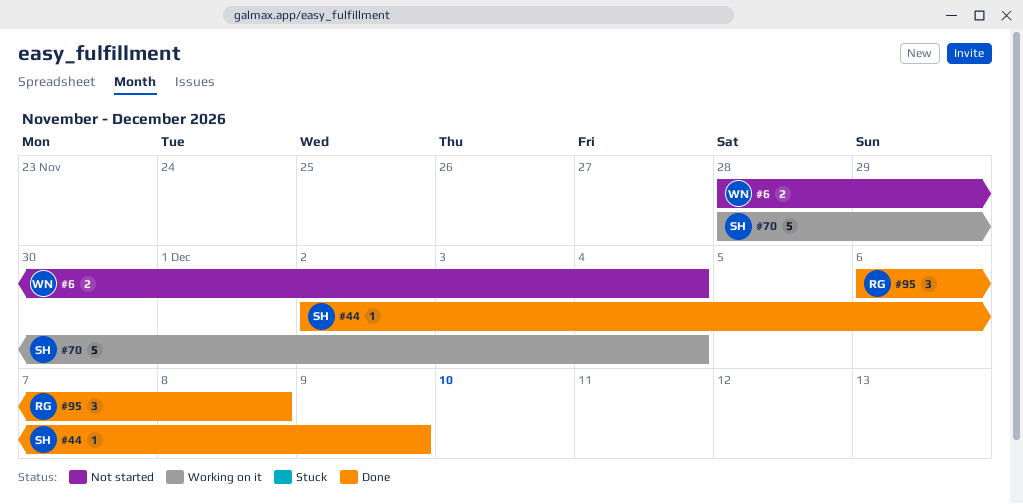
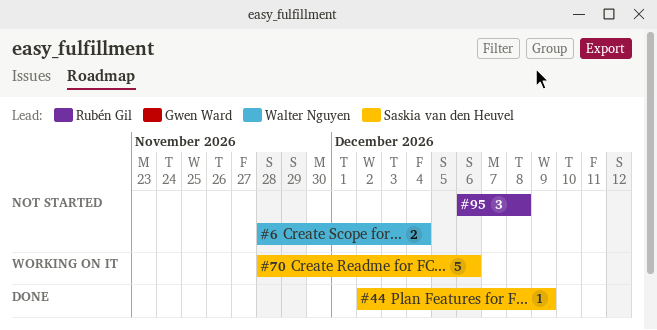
#70, due: Dec 4 -> Dec 6
#95, status: Done -> Not started

